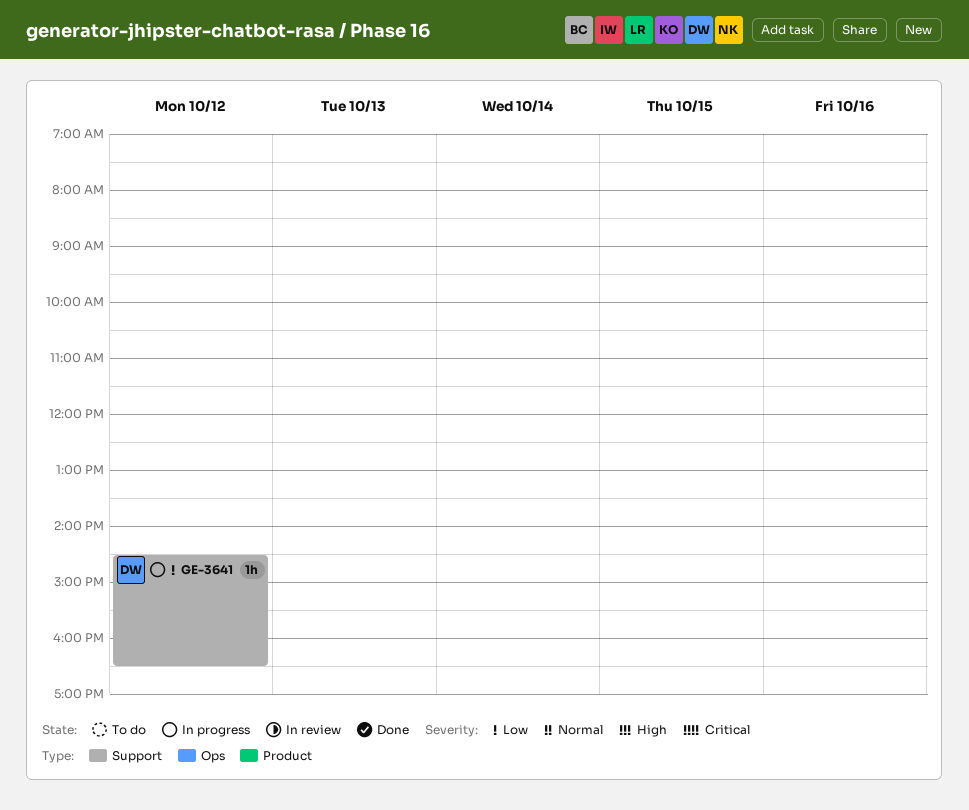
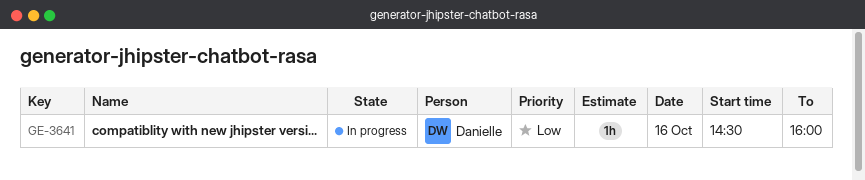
GE-3641, day: Oct 12 -> Oct 16
GE-3641, ends: 16:30 -> 16:00

